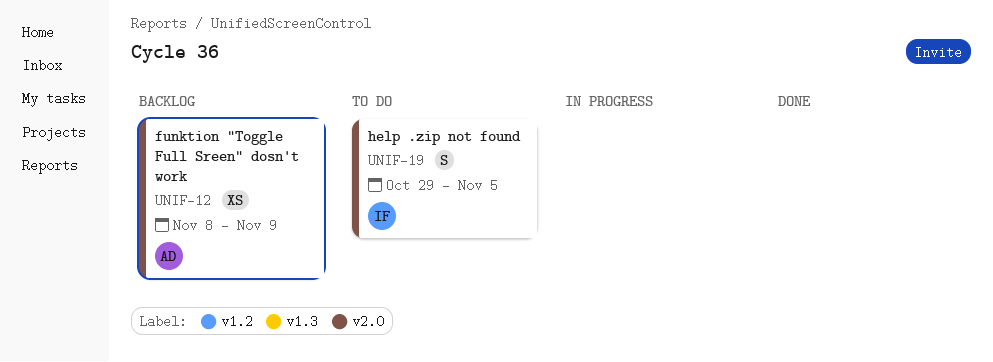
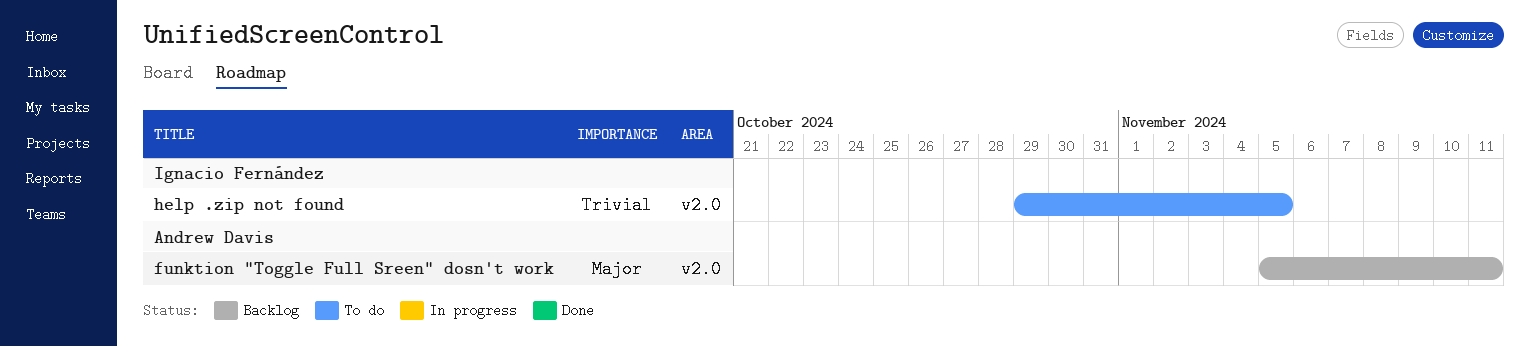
funktion "Toggle Full Sreen" dosn't work, start: Nov 8 -> Nov 5
funktion "Toggle Full Sreen" dosn't work, due: Nov 9 -> Nov 11

